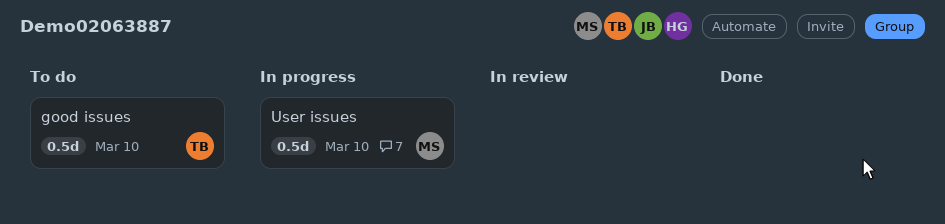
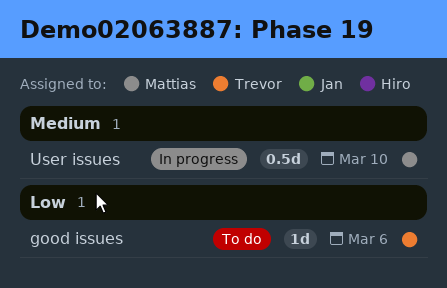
good issues, estimate: 0.5d -> 1d
good issues, due: Mar 10 -> Mar 6

